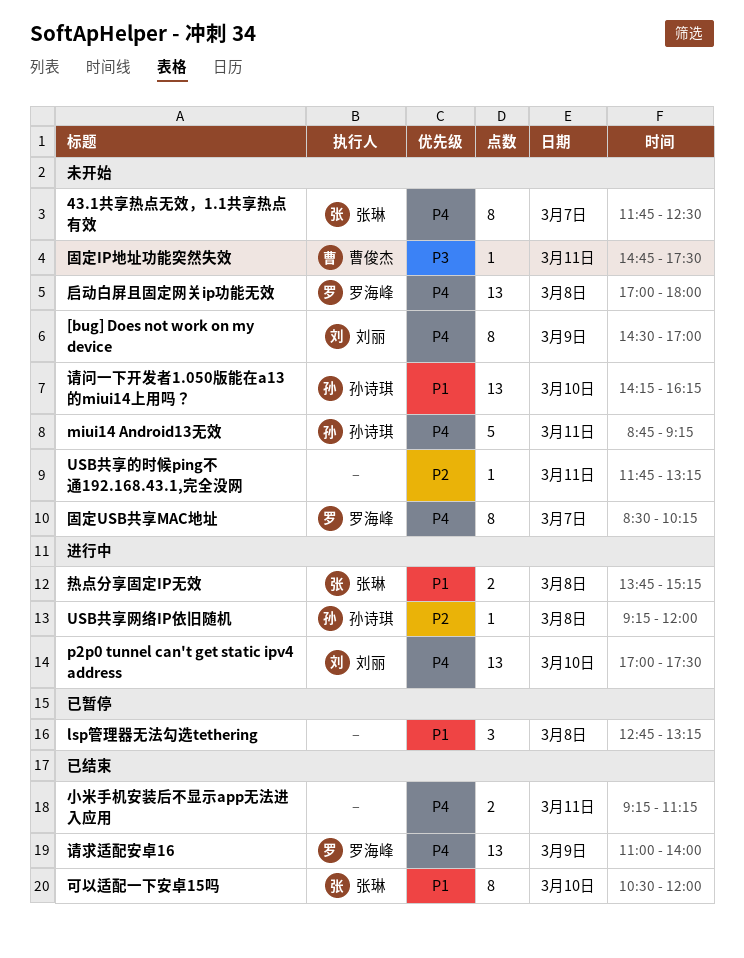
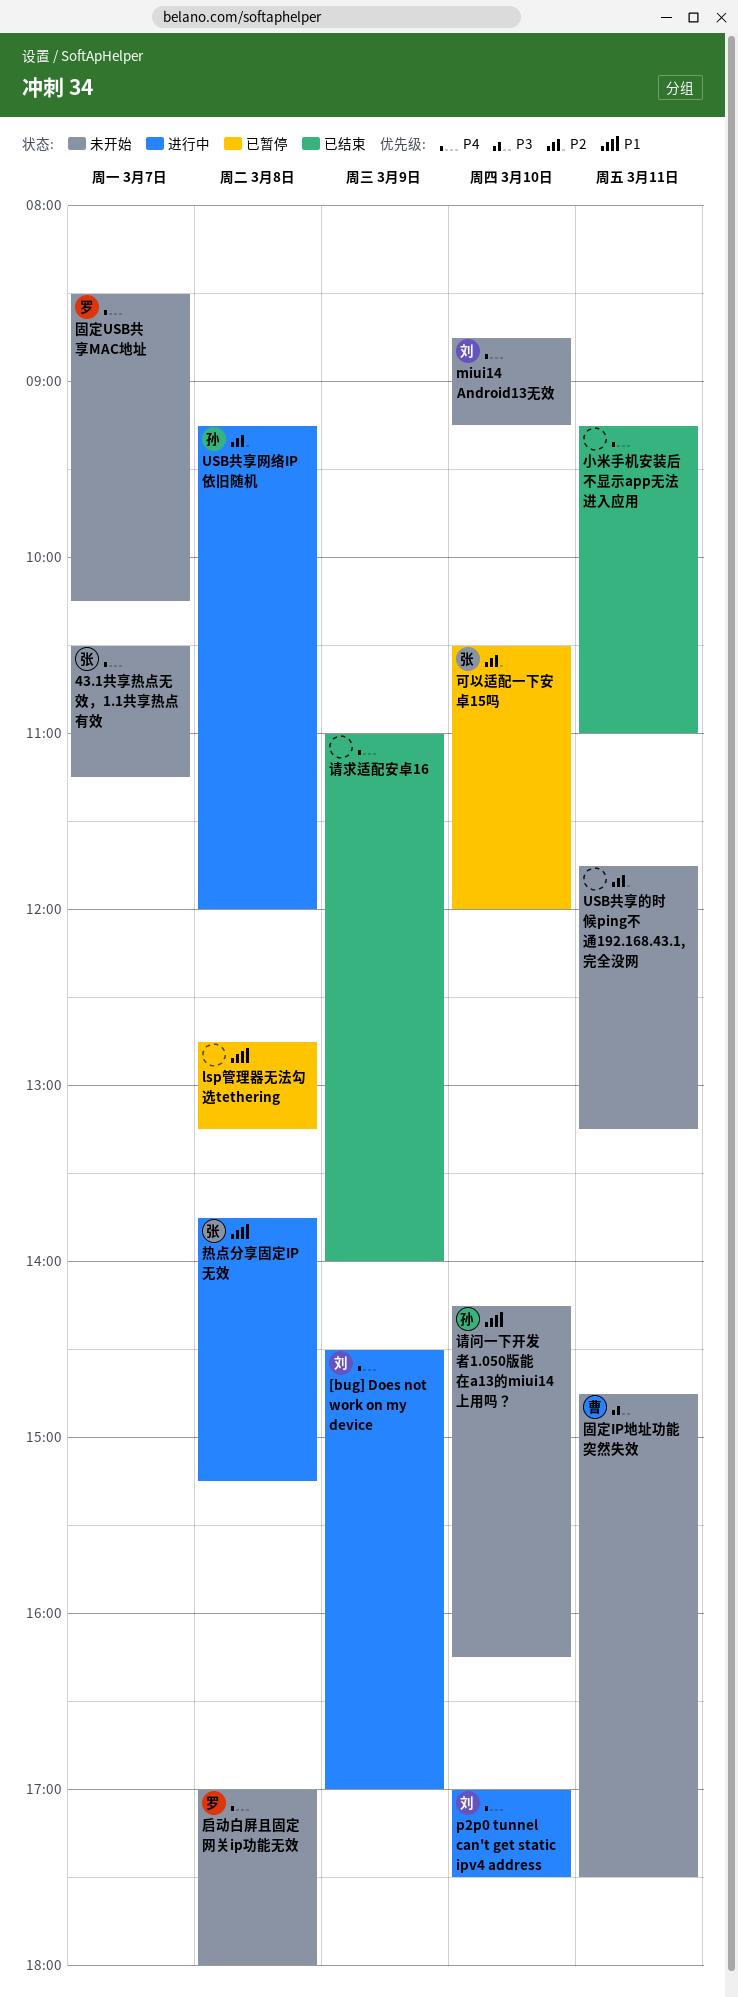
43.1共享热点无效，1.1共享热点有效, begins: 11:45 -> 10:30
43.1共享热点无效，1.1共享热点有效, ends: 12:30 -> 11:15
[bug] Does not work on my device, status: 未开始 -> 进行中
miui14 Android13无效, owner: 孙诗琪 -> 刘丽
miui14 Android13无效, day: Mar 11 -> Mar 10
可以适配一下安卓15吗, status: 已结束 -> 已暂停
可以适配一下安卓15吗, priority: P1 -> P2
小米手机安装后不显示app无法进入应用, ends: 11:15 -> 11:00
请求适配安卓16, owner: 罗海峰 -> none

